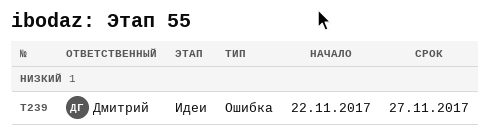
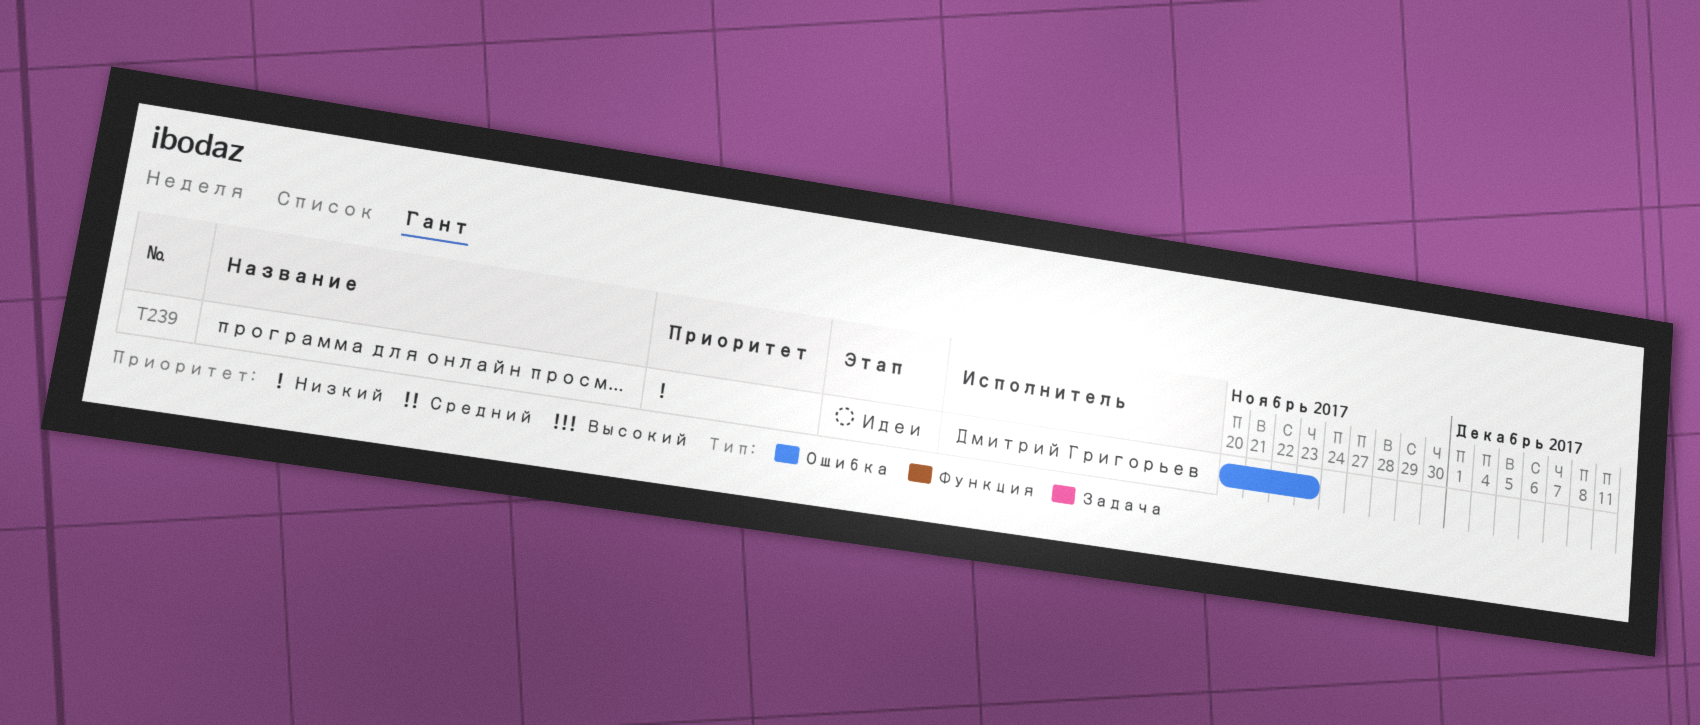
T239, start: Nov 22 -> Nov 20
T239, due: Nov 27 -> Nov 23

